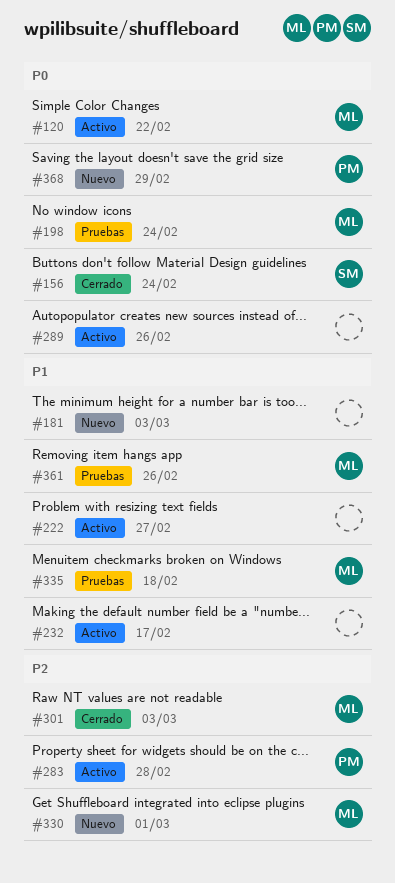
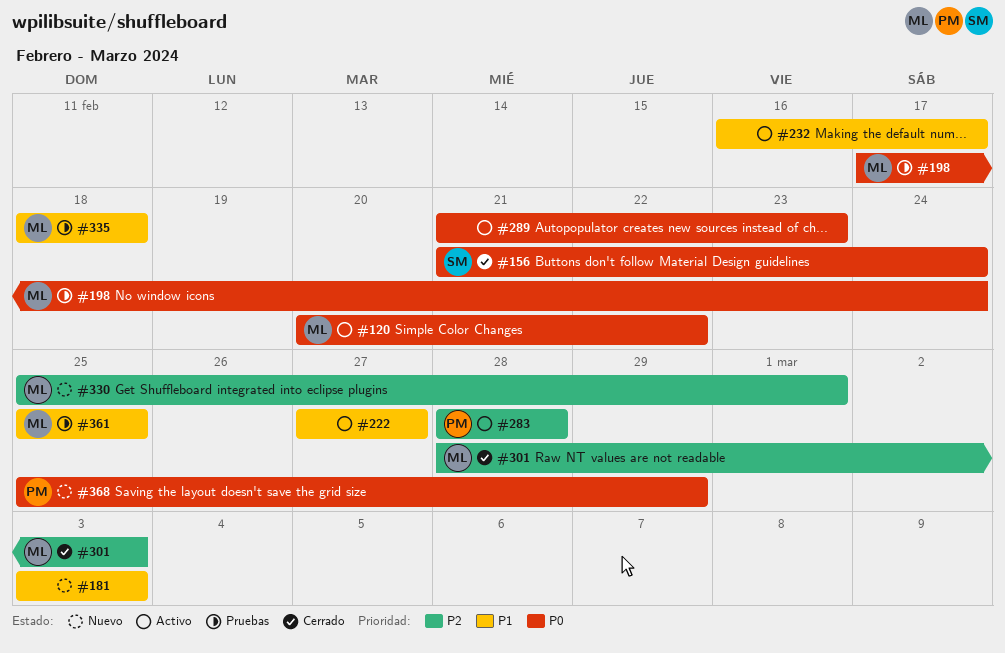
#289, due: Feb 26 -> Feb 23
#361, due: Feb 26 -> Feb 25

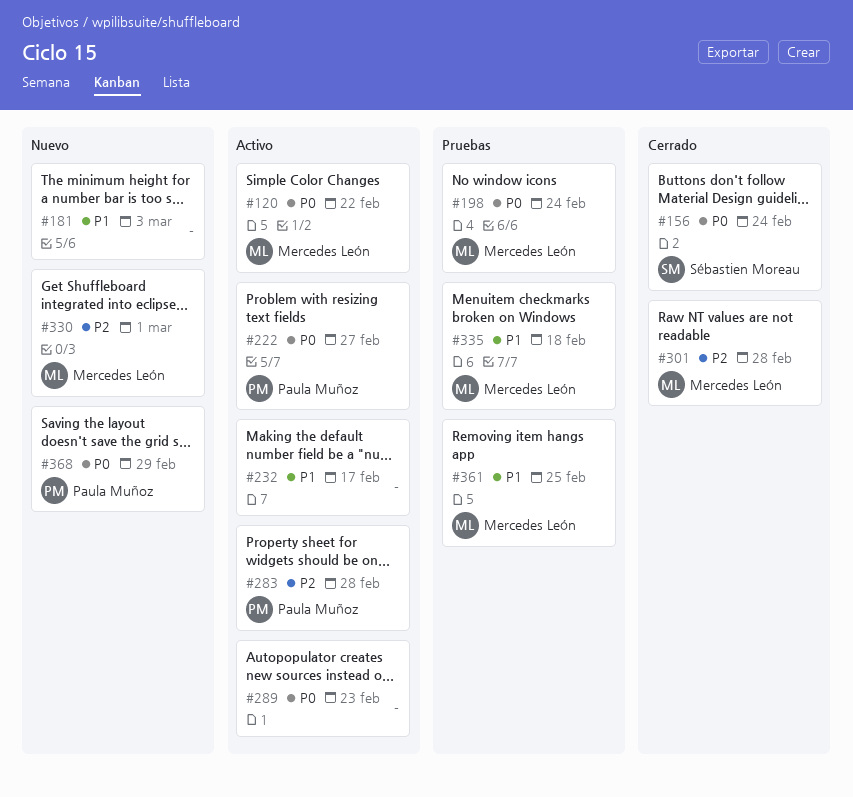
#222, owner: none -> Paula Muñoz
#222, priority: P1 -> P0
#301, due: Mar 3 -> Feb 28

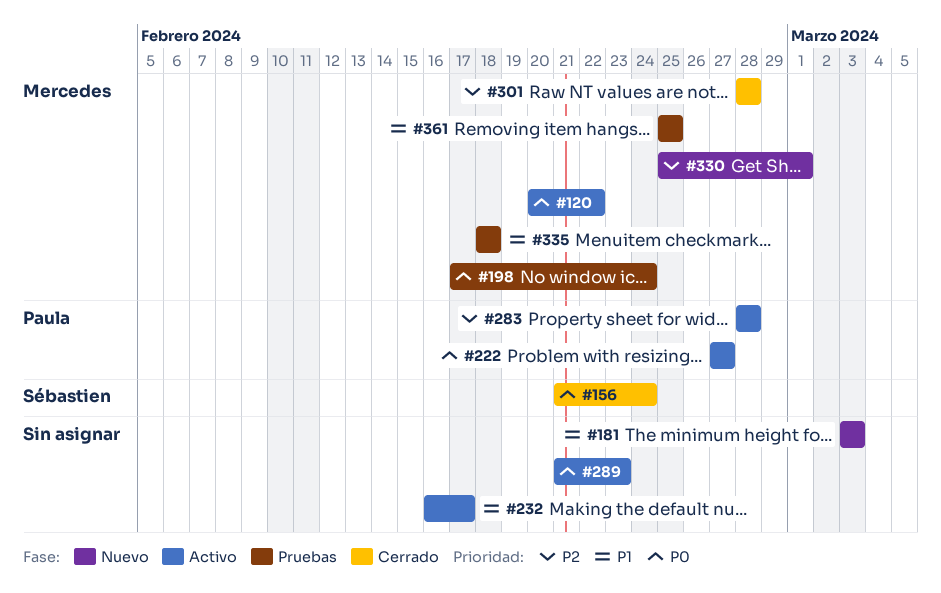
#368: present -> none

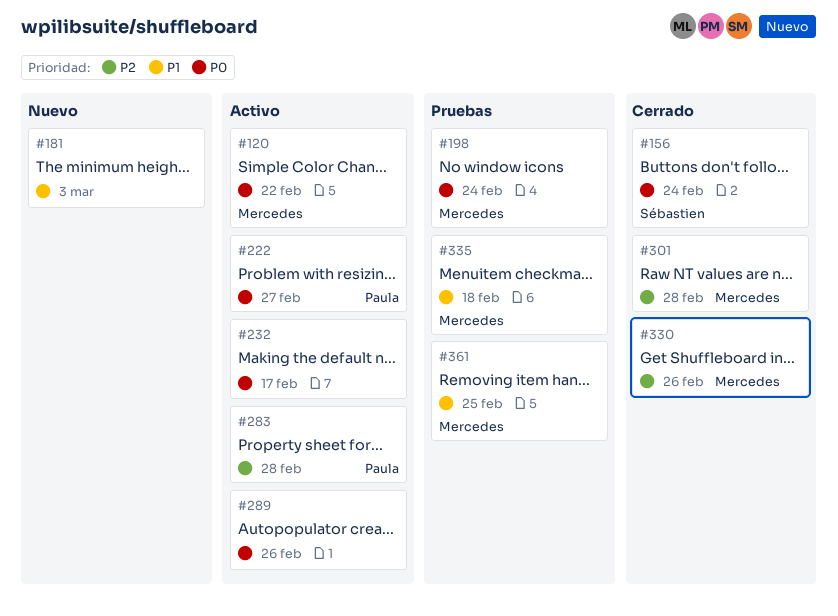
#232, priority: P1 -> P0
#289, due: Feb 23 -> Feb 26
#330, status: Nuevo -> Cerrado
#330, due: Mar 1 -> Feb 26

